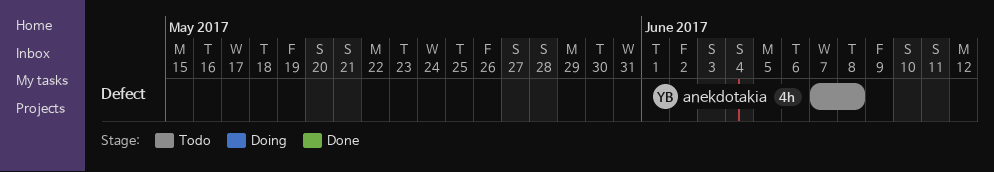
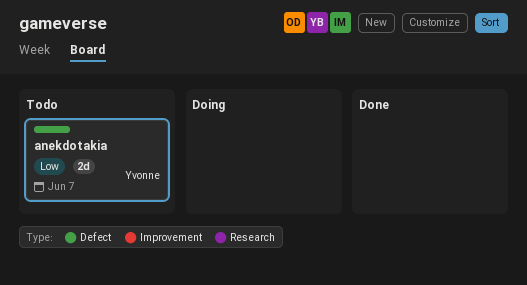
anekdotakia, estimate: 4h -> 2d
anekdotakia, due: Jun 8 -> Jun 7

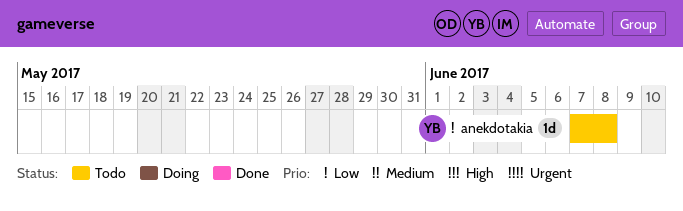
anekdotakia, estimate: 2d -> 1d
anekdotakia, due: Jun 7 -> Jun 8

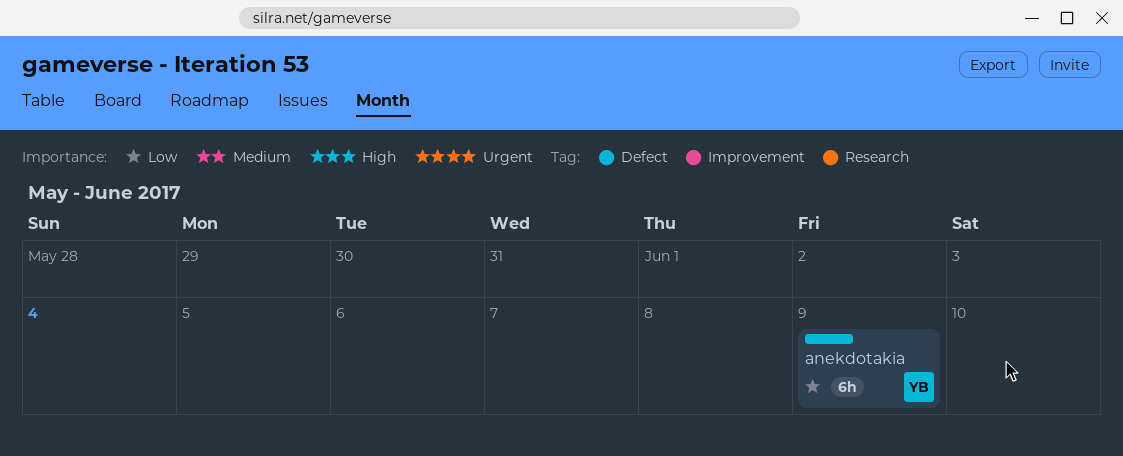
anekdotakia, estimate: 1d -> 6h
anekdotakia, due: Jun 8 -> Jun 9

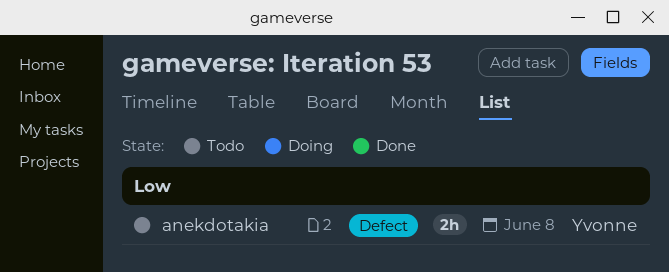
anekdotakia, estimate: 6h -> 2h
anekdotakia, due: Jun 9 -> Jun 8

